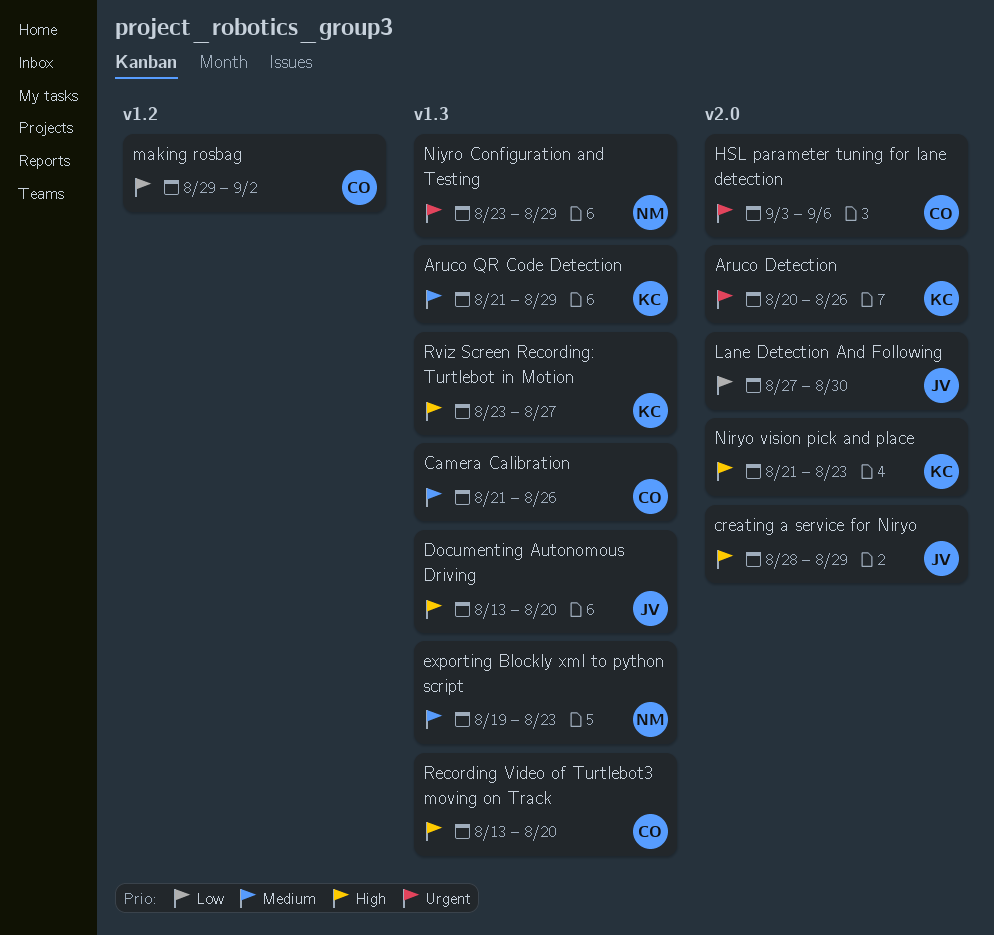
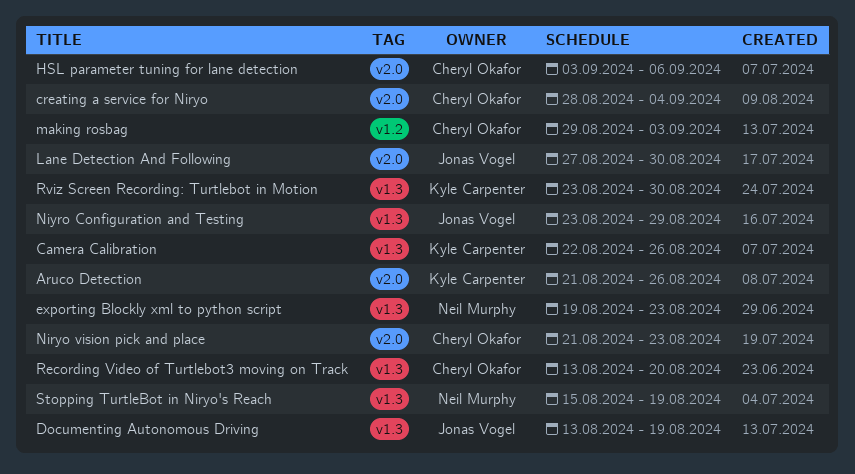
Aruco Detection, start: Aug 20 -> Aug 21
Aruco QR Code Detection: present -> none
Camera Calibration, owner: Cheryl Okafor -> Kyle Carpenter
Camera Calibration, start: Aug 21 -> Aug 22
creating a service for Niryo, owner: Jonas Vogel -> Cheryl Okafor
creating a service for Niryo, due: Aug 29 -> Sep 4
Documenting Autonomous Driving, due: Aug 20 -> Aug 19
making rosbag, due: Sep 2 -> Sep 3
Niryo vision pick and place, owner: Kyle Carpenter -> Cheryl Okafor
Niyro Configuration and Testing, owner: Neil Murphy -> Jonas Vogel
Rviz Screen Recording: Turtlebot in Motion, due: Aug 27 -> Aug 30
Stopping TurtleBot in Niryo's Reach: none -> present

